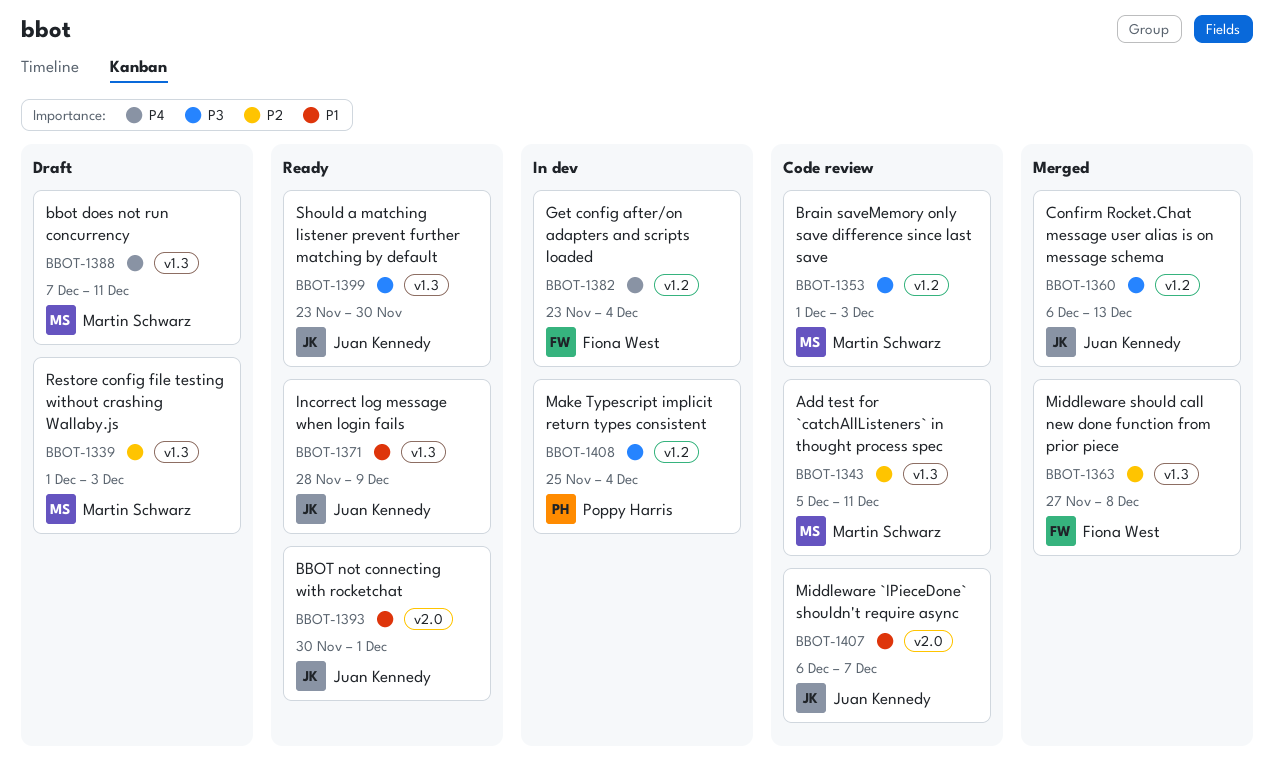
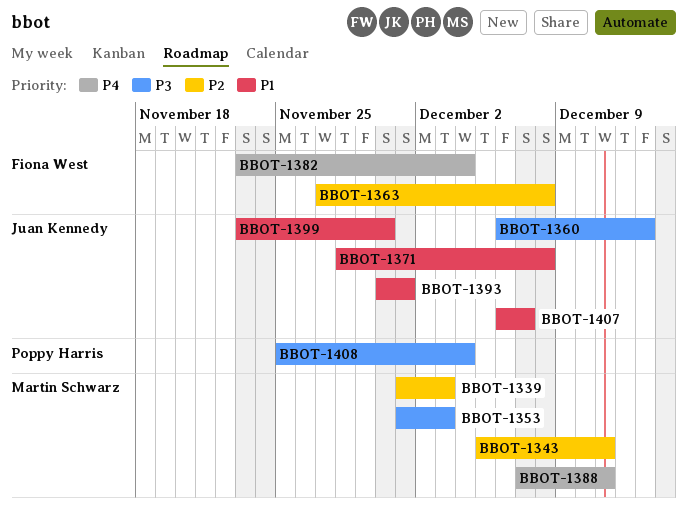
BBOT-1371, due: Dec 9 -> Dec 8
BBOT-1399, priority: P3 -> P1

